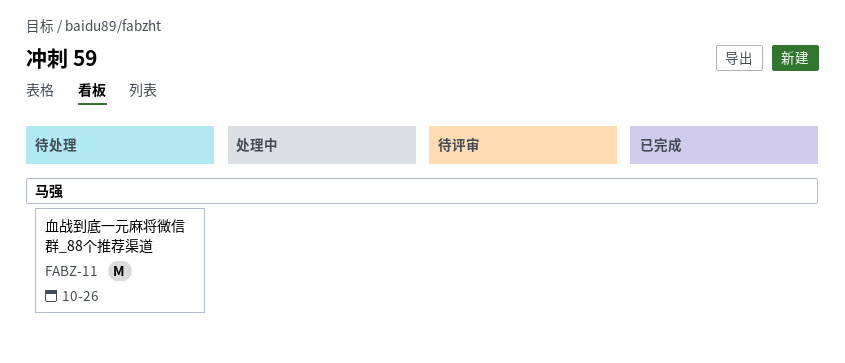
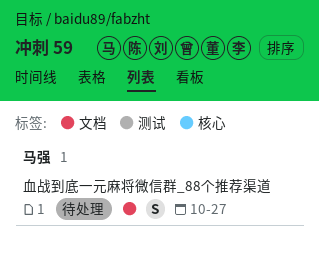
血战到底一元麻将微信群_88个推荐渠道, estimate: M -> S
血战到底一元麻将微信群_88个推荐渠道, due: Oct 26 -> Oct 27

